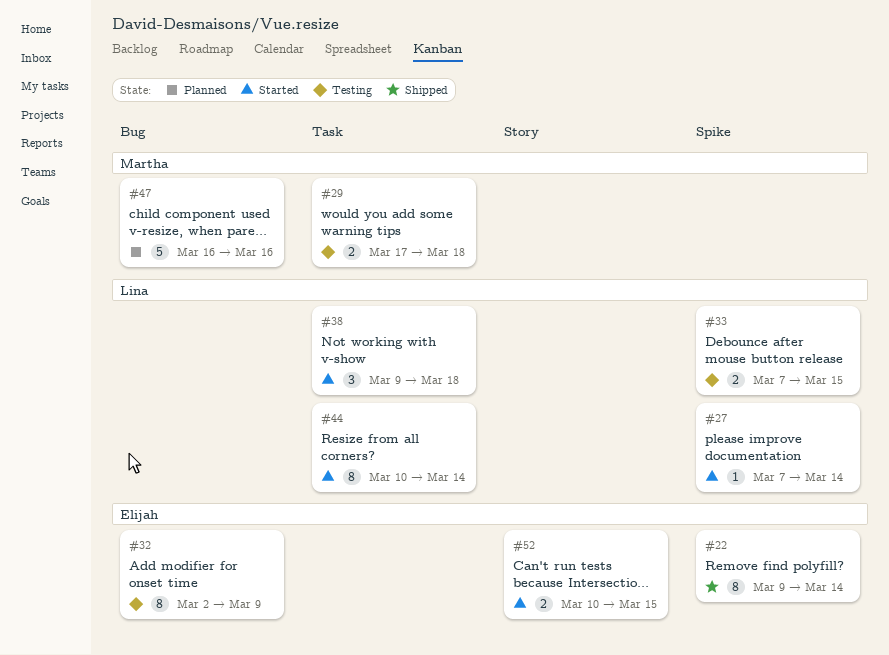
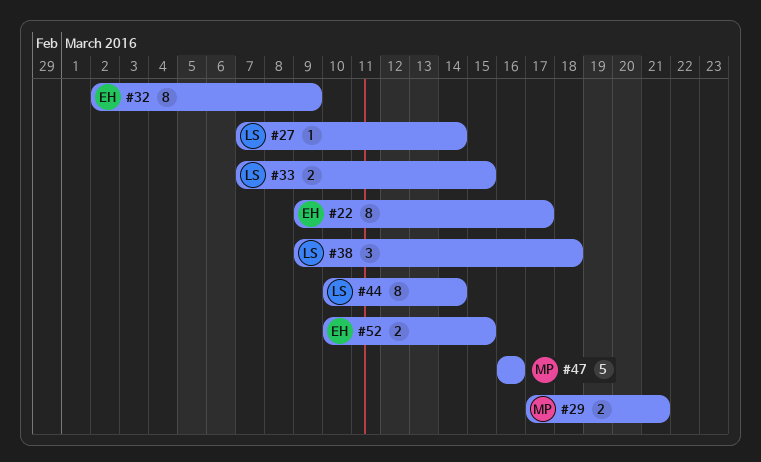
#22, due: Mar 14 -> Mar 17
#29, due: Mar 18 -> Mar 21

